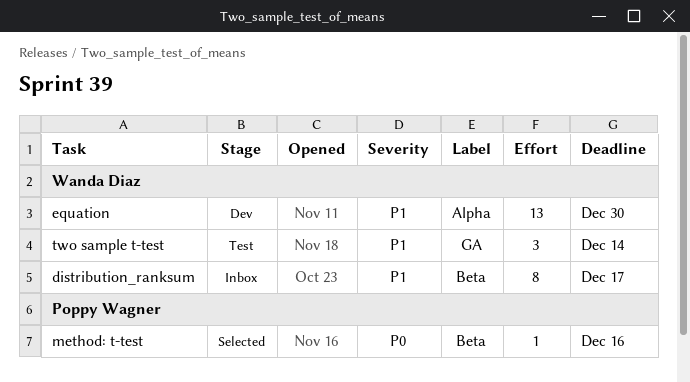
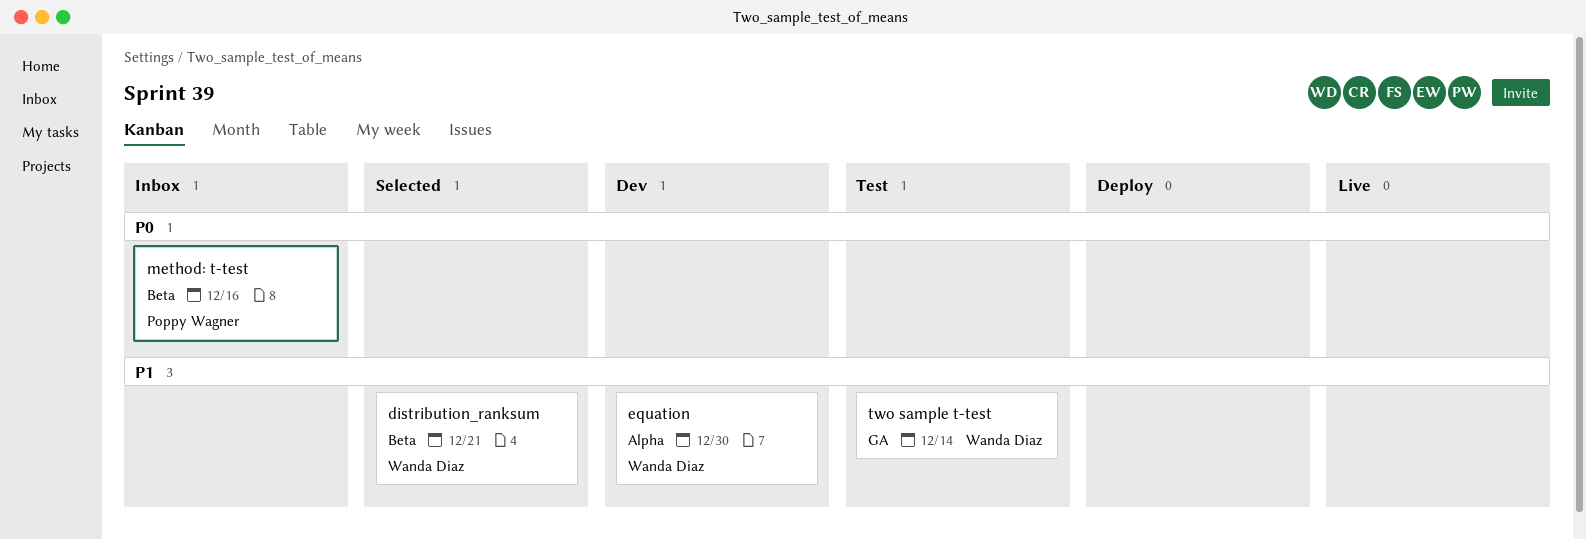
distribution_ranksum, status: Inbox -> Selected
distribution_ranksum, due: Dec 17 -> Dec 21
method: t-test, status: Selected -> Inbox

